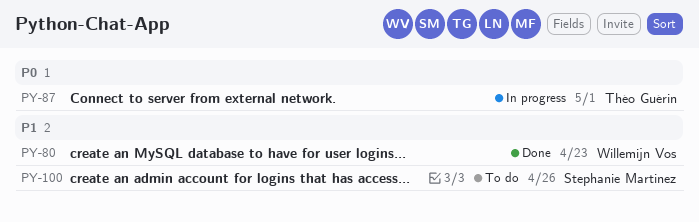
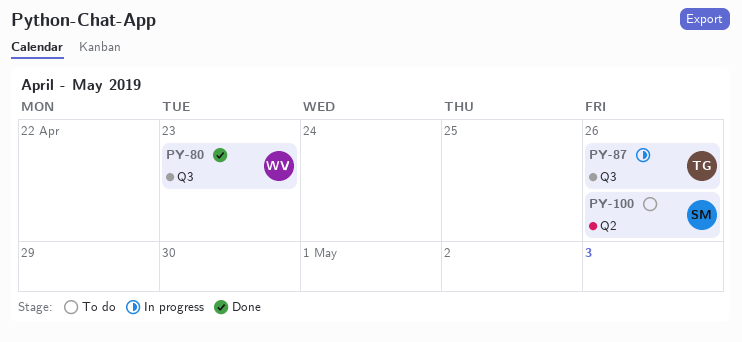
PY-87, due: May 1 -> Apr 26

